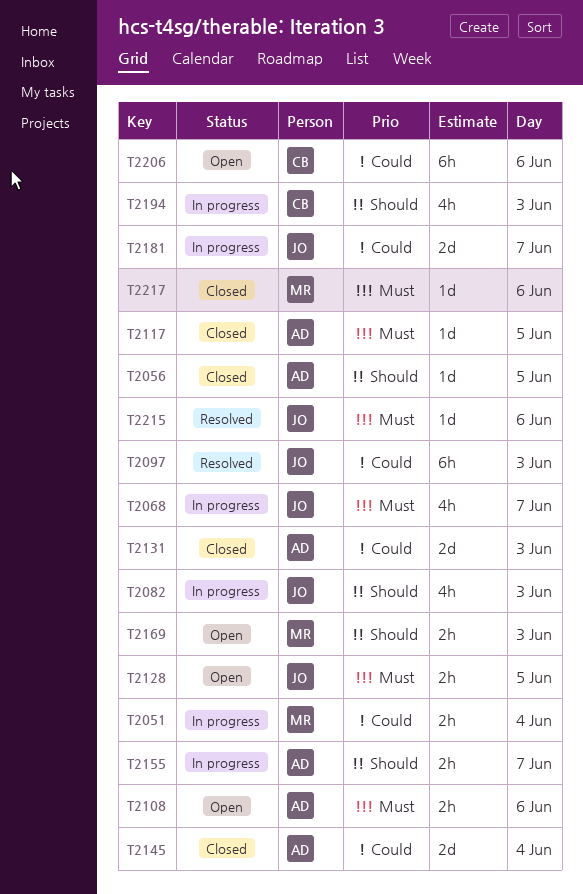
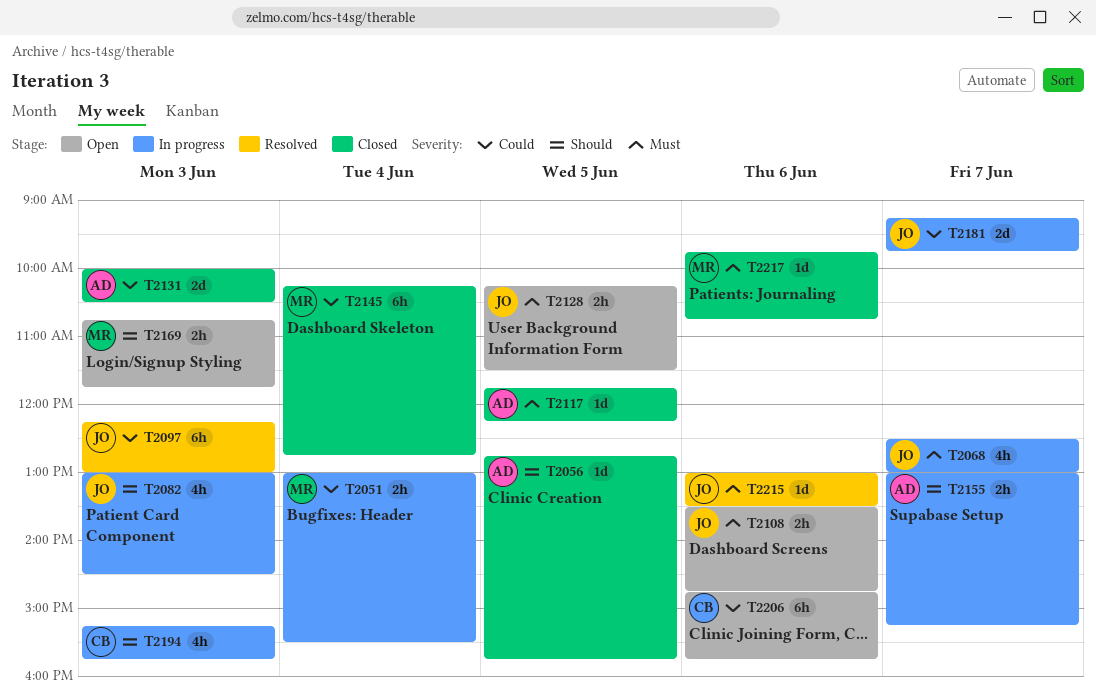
T2108, owner: AD -> JO
T2145, owner: AD -> MR
T2145, estimate: 2d -> 6h

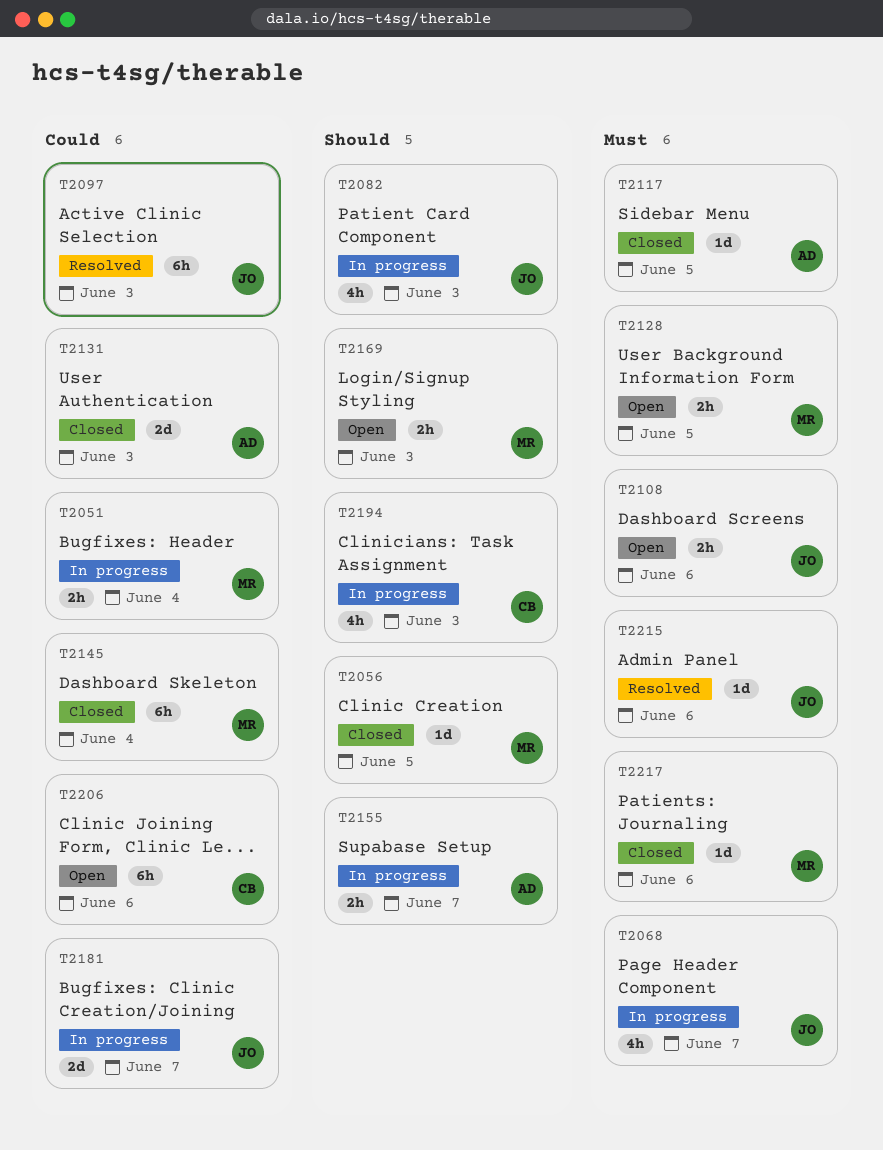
T2056, owner: AD -> MR
T2128, owner: JO -> MR

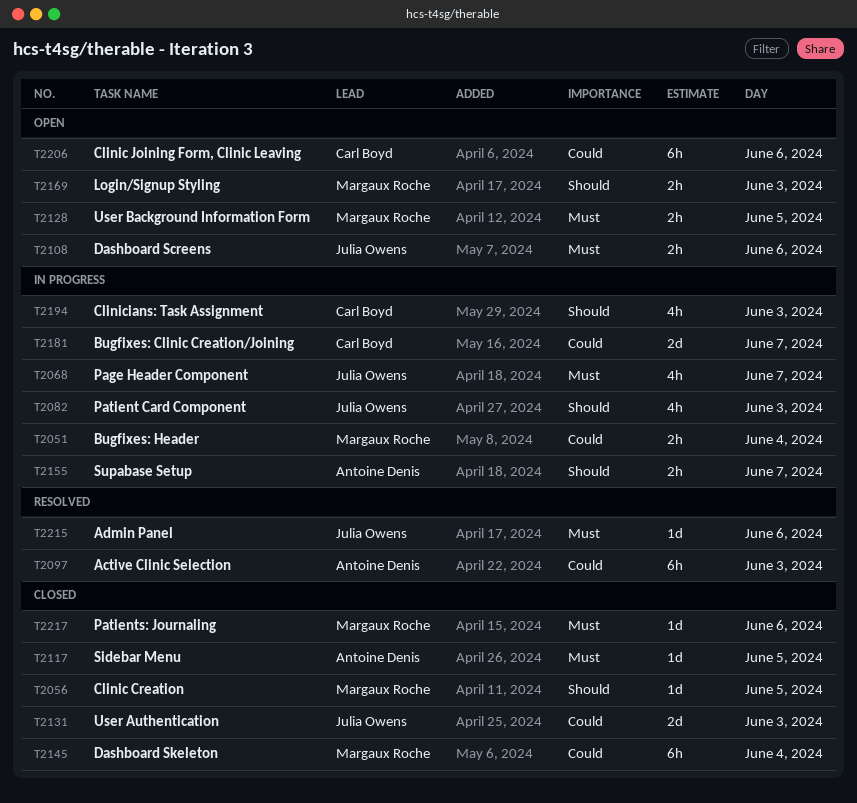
T2097, owner: Julia Owens -> Antoine Denis
T2131, owner: Antoine Denis -> Julia Owens
T2181, owner: Julia Owens -> Carl Boyd

